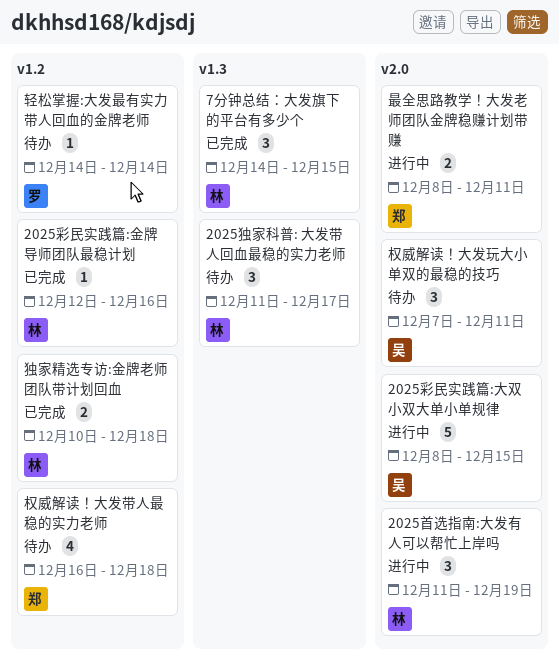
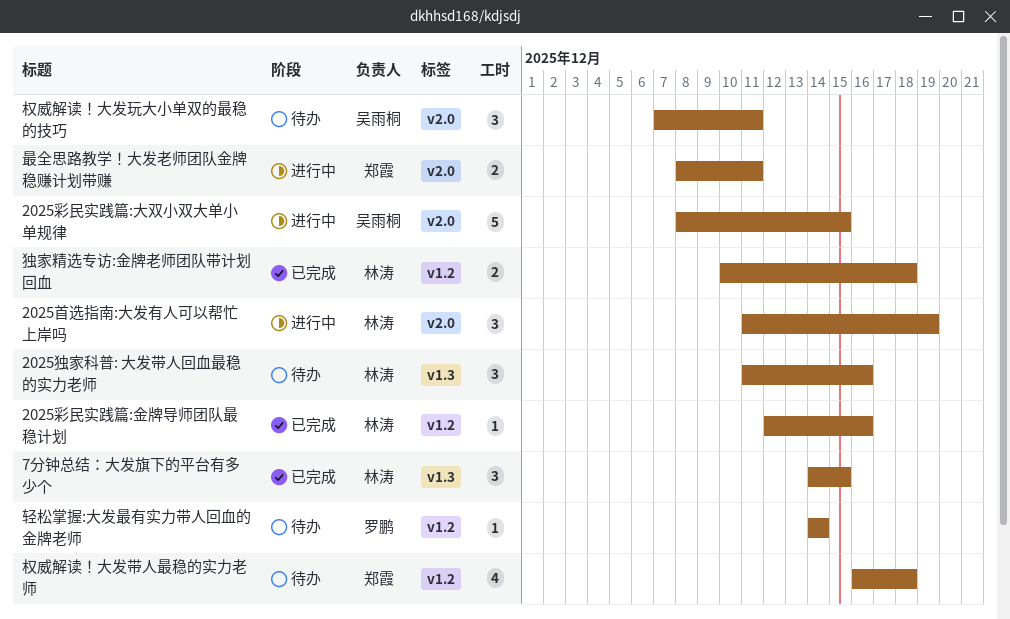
2025独家科普: 大发带人回血最稳的实力老师, due: Dec 17 -> Dec 16

